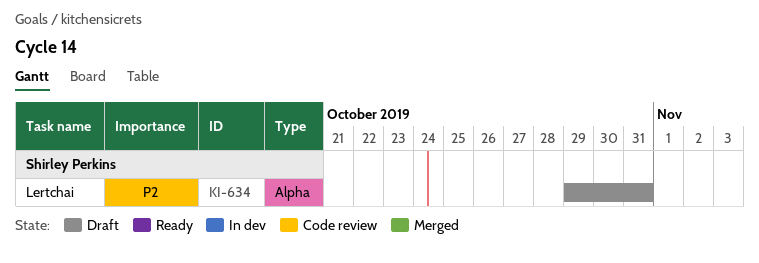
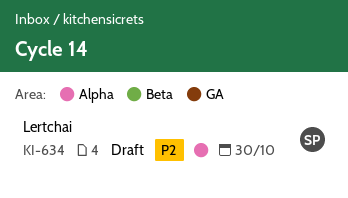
KI-634, due: Oct 31 -> Oct 30

